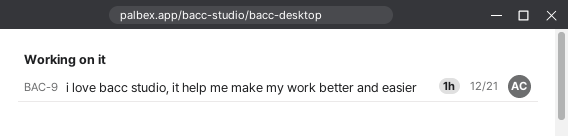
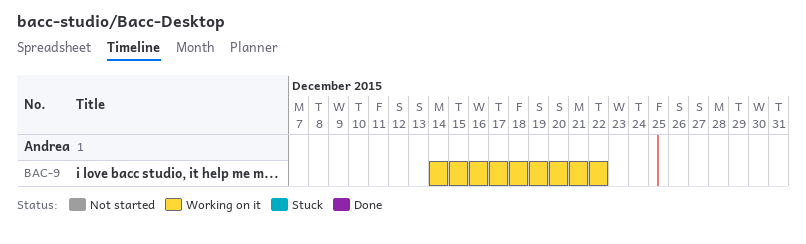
BAC-9, due: Dec 21 -> Dec 22

